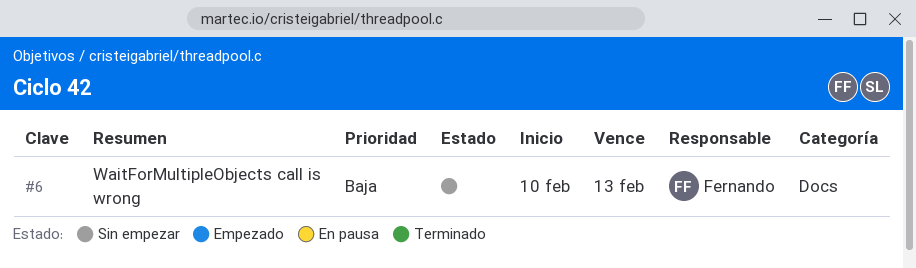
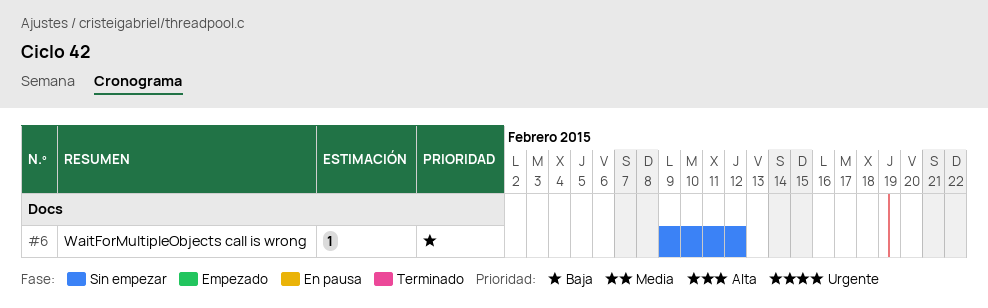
#6, start: Feb 10 -> Feb 9
#6, due: Feb 13 -> Feb 12

